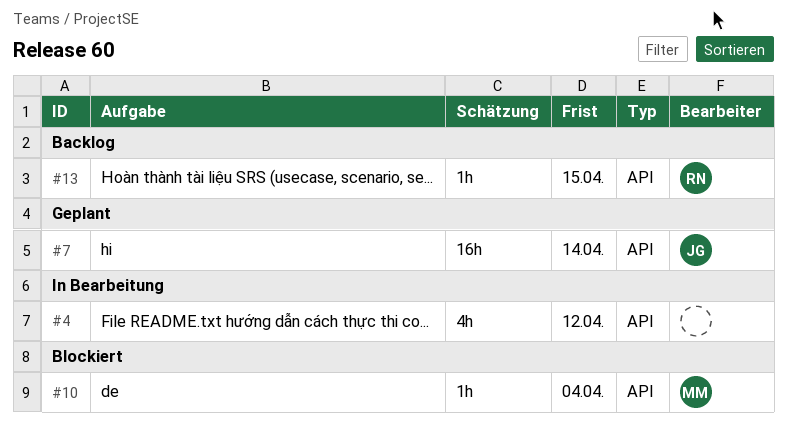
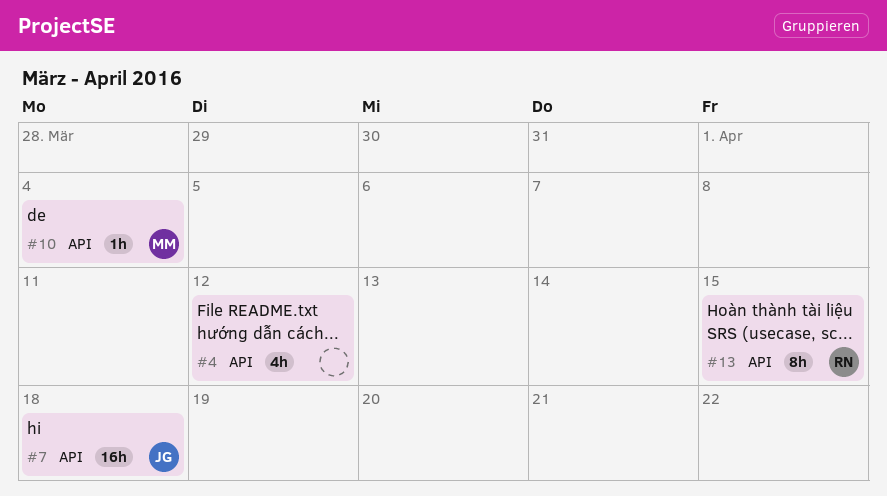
#7, due: Apr 14 -> Apr 18
#13, estimate: 1h -> 8h

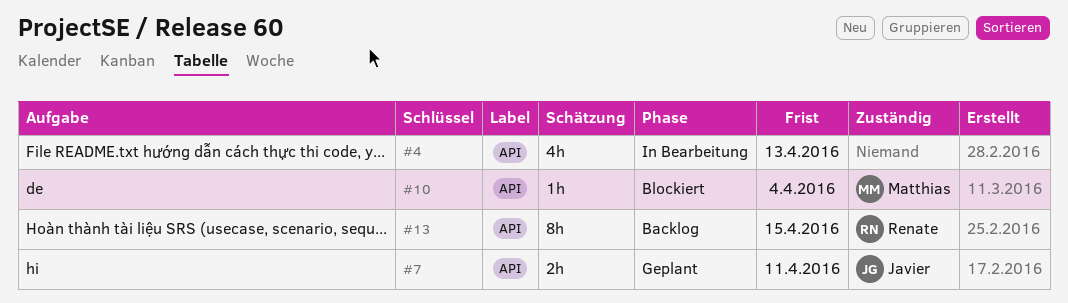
#4, due: Apr 12 -> Apr 13
#7, estimate: 16h -> 2h
#7, due: Apr 18 -> Apr 11

